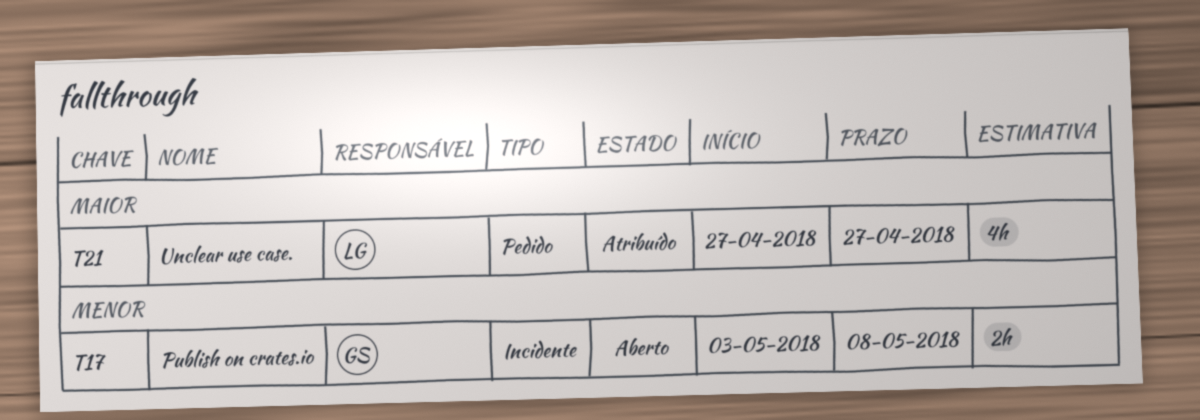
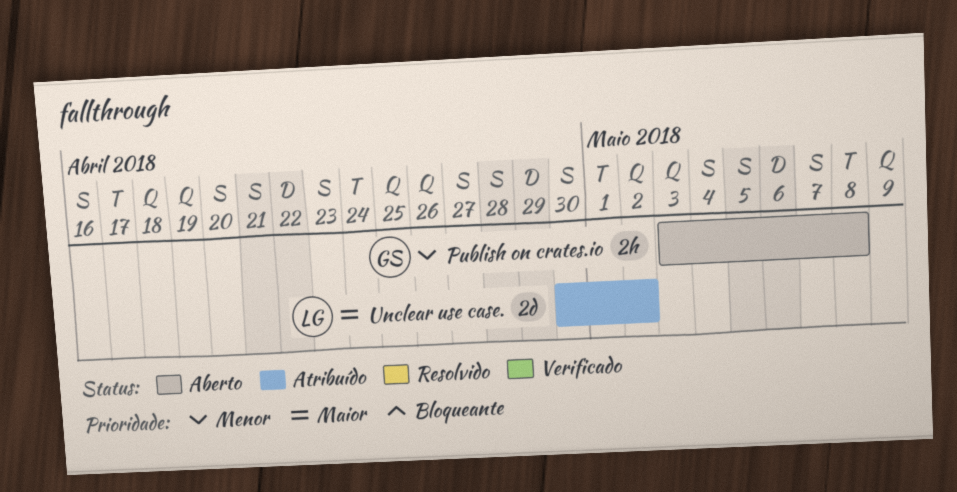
Unclear use case., estimate: 4h -> 2d
Unclear use case., start: Apr 27 -> Apr 30
Unclear use case., due: Apr 27 -> May 2

